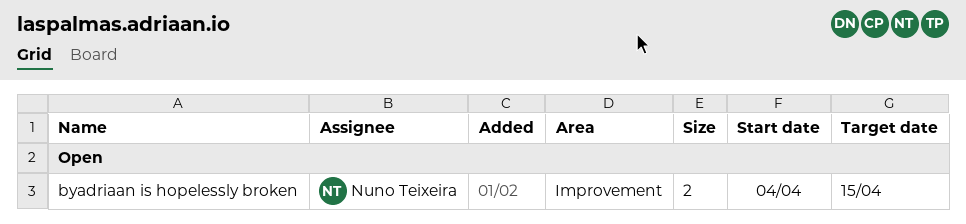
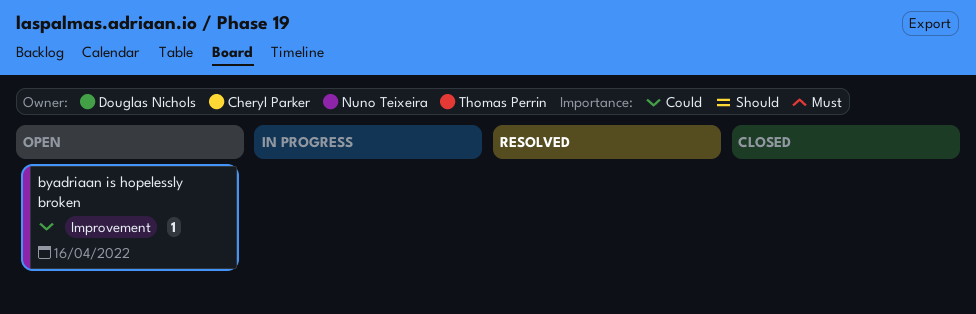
byadriaan is hopelessly broken, estimate: 2 -> 1
byadriaan is hopelessly broken, due: Apr 15 -> Apr 16

